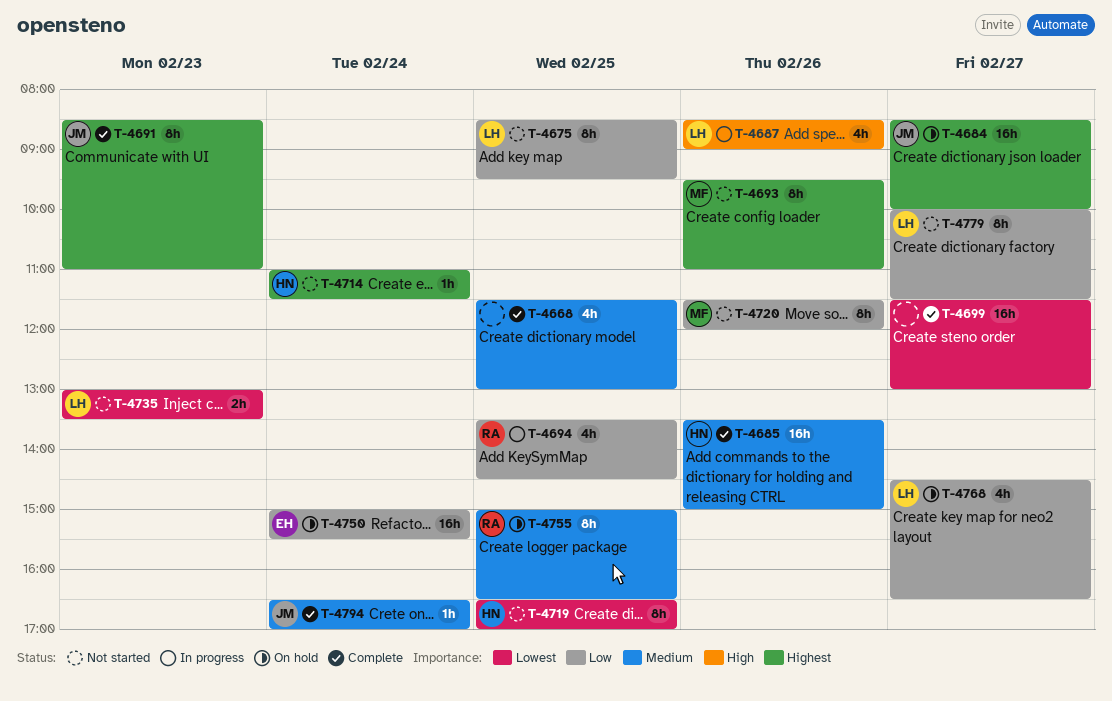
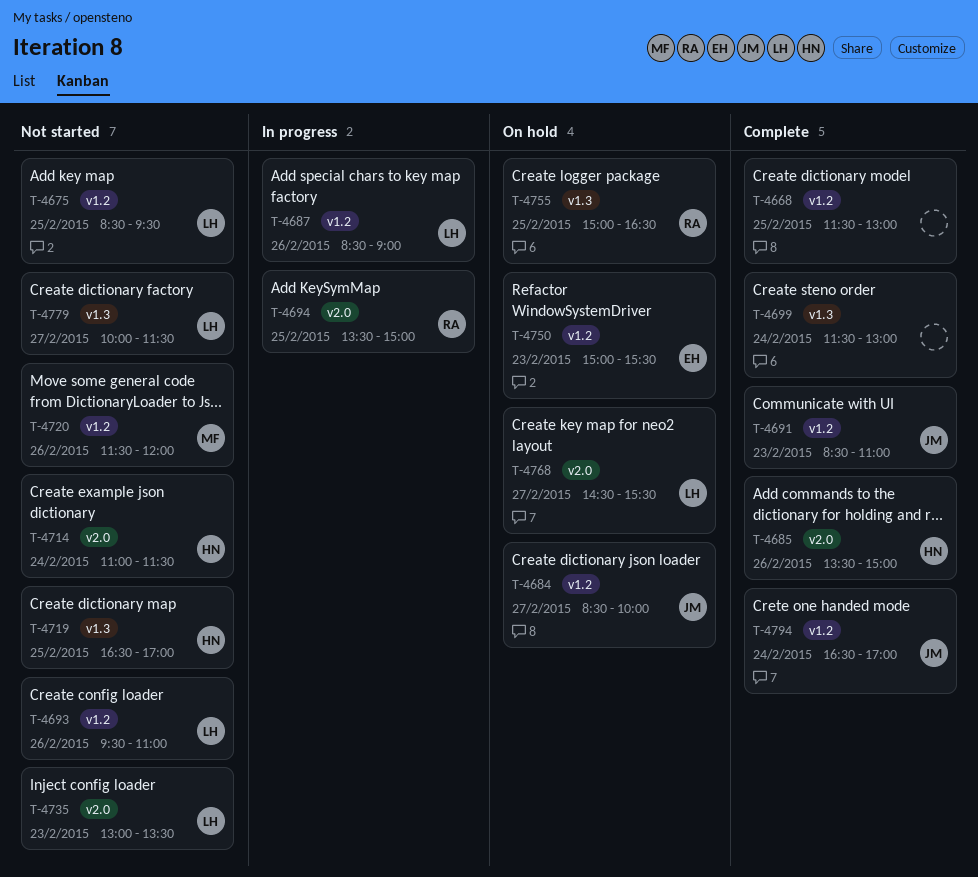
T-4693, owner: MF -> LH
T-4694, ends: 14:30 -> 15:00
T-4699, day: Feb 27 -> Feb 24
T-4750, day: Feb 24 -> Feb 23
T-4768, ends: 16:30 -> 15:30

